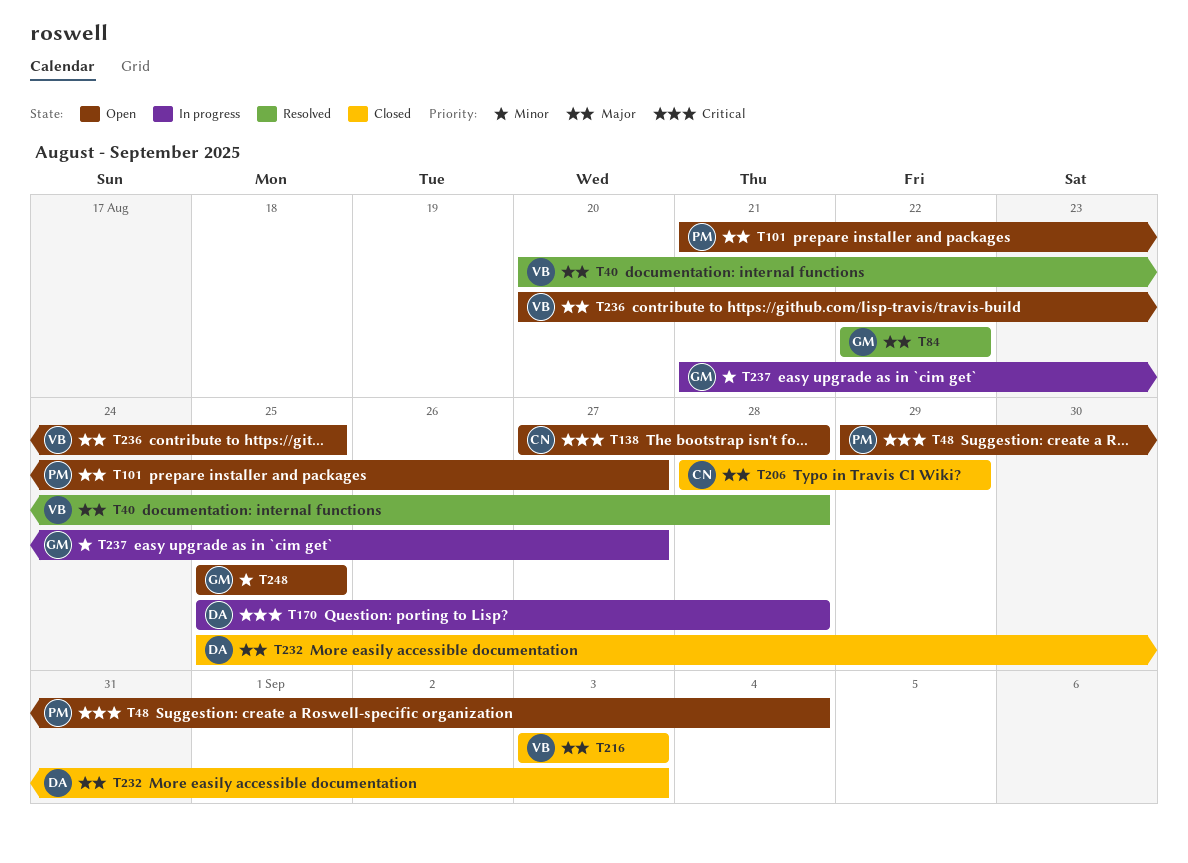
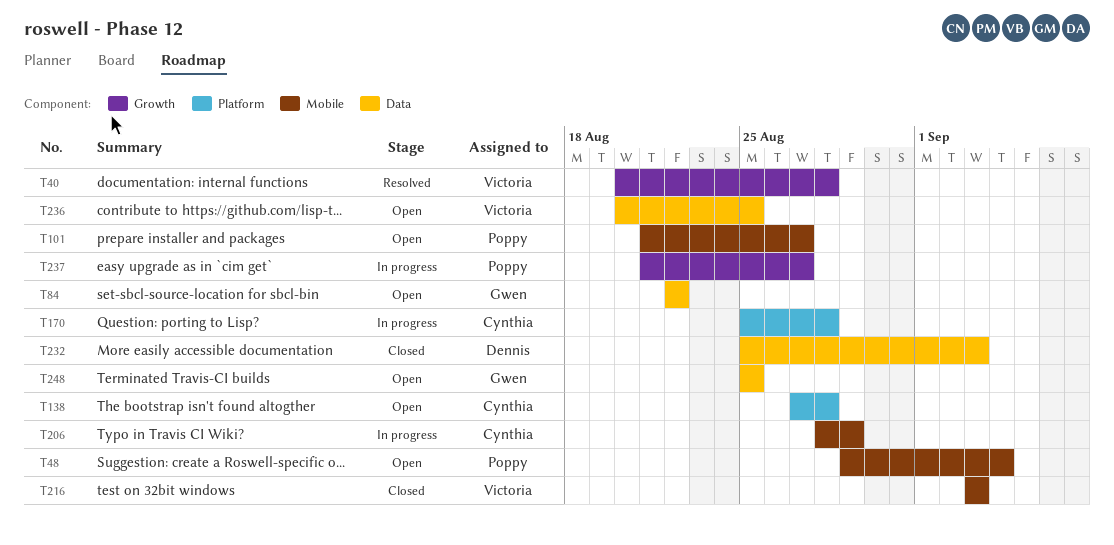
T84, status: Resolved -> Open
T170, owner: Dennis -> Cynthia
T206, status: Closed -> In progress
T237, owner: Gwen -> Poppy

